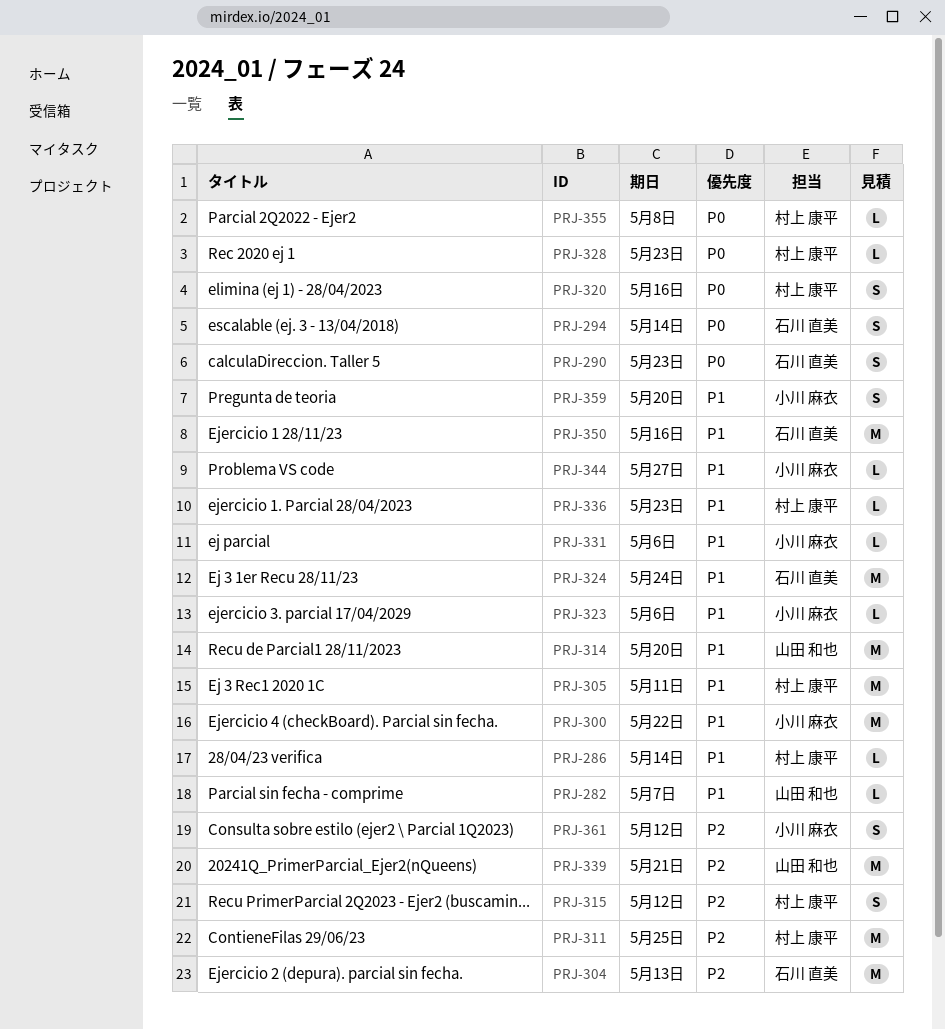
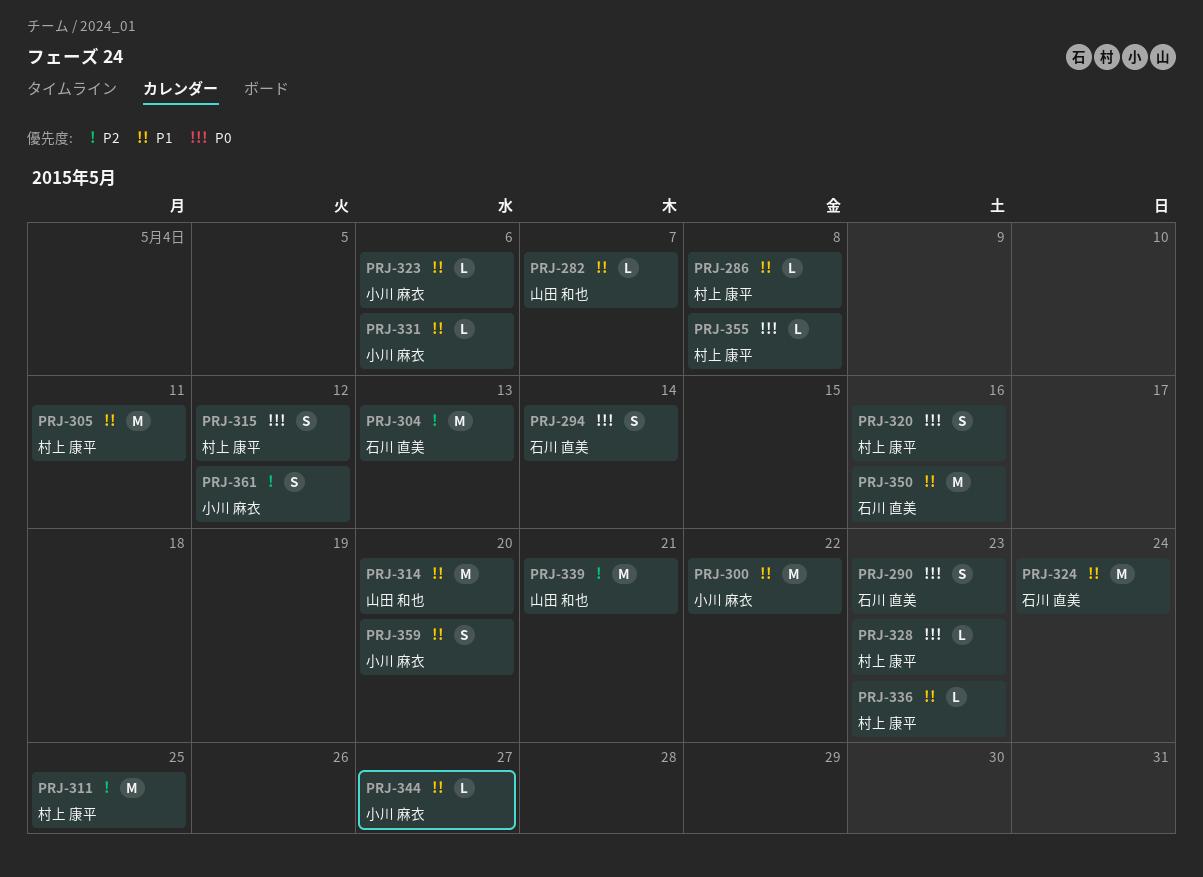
PRJ-286, due: May 14 -> May 8
PRJ-315, priority: P2 -> P0

